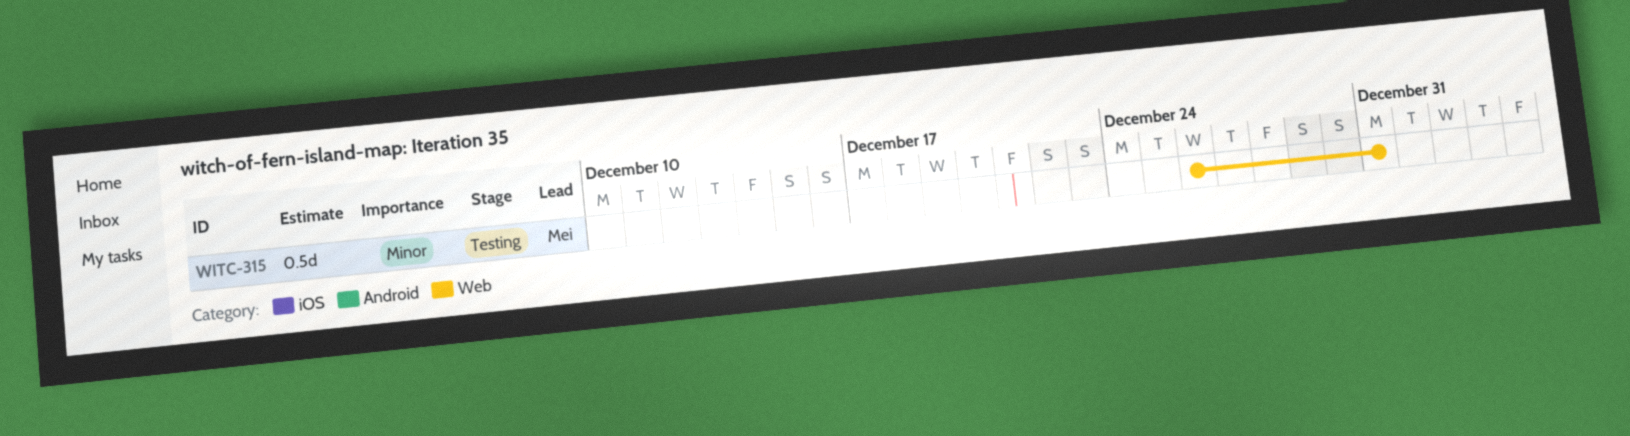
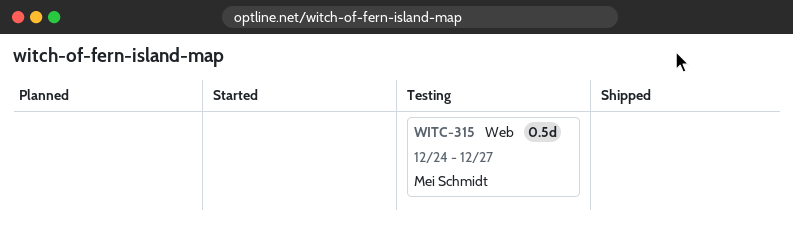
WITC-315, start: Dec 26 -> Dec 24
WITC-315, due: Dec 31 -> Dec 27

